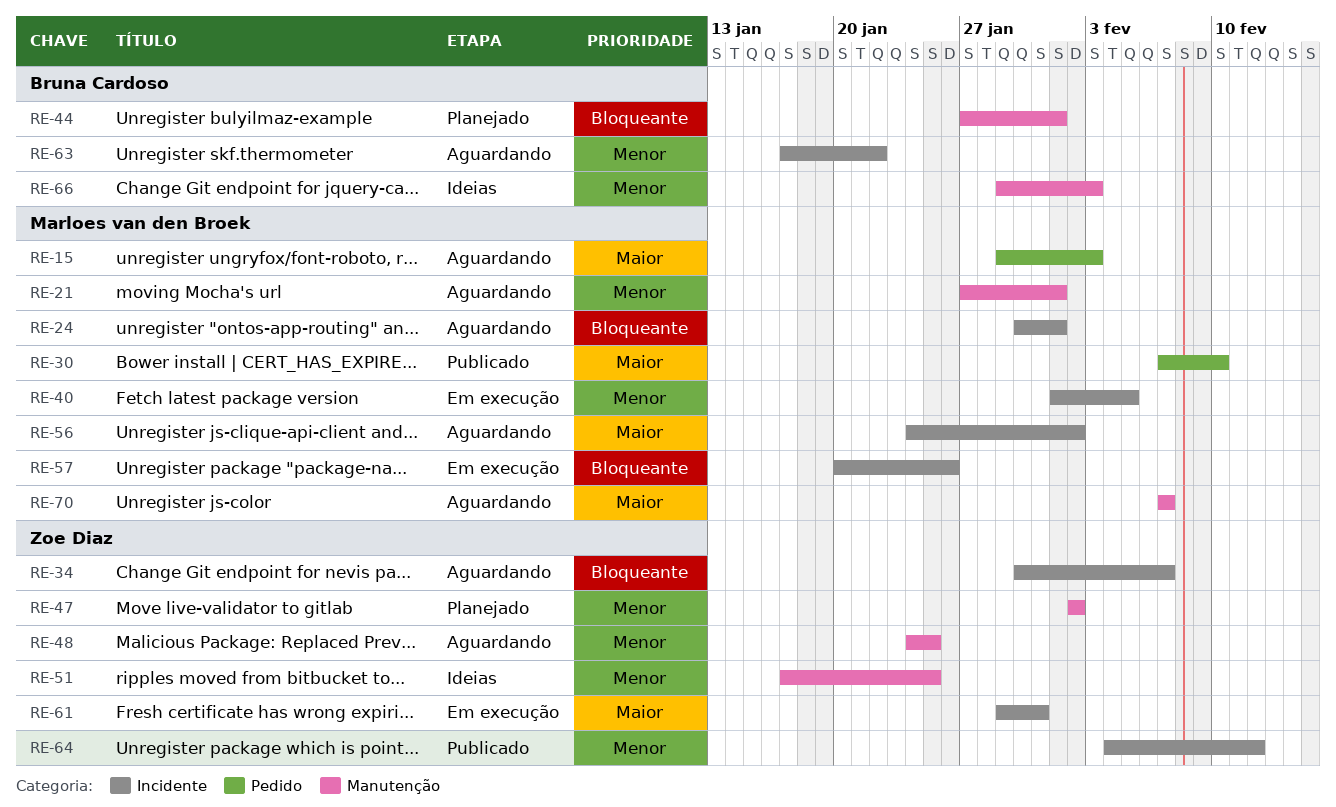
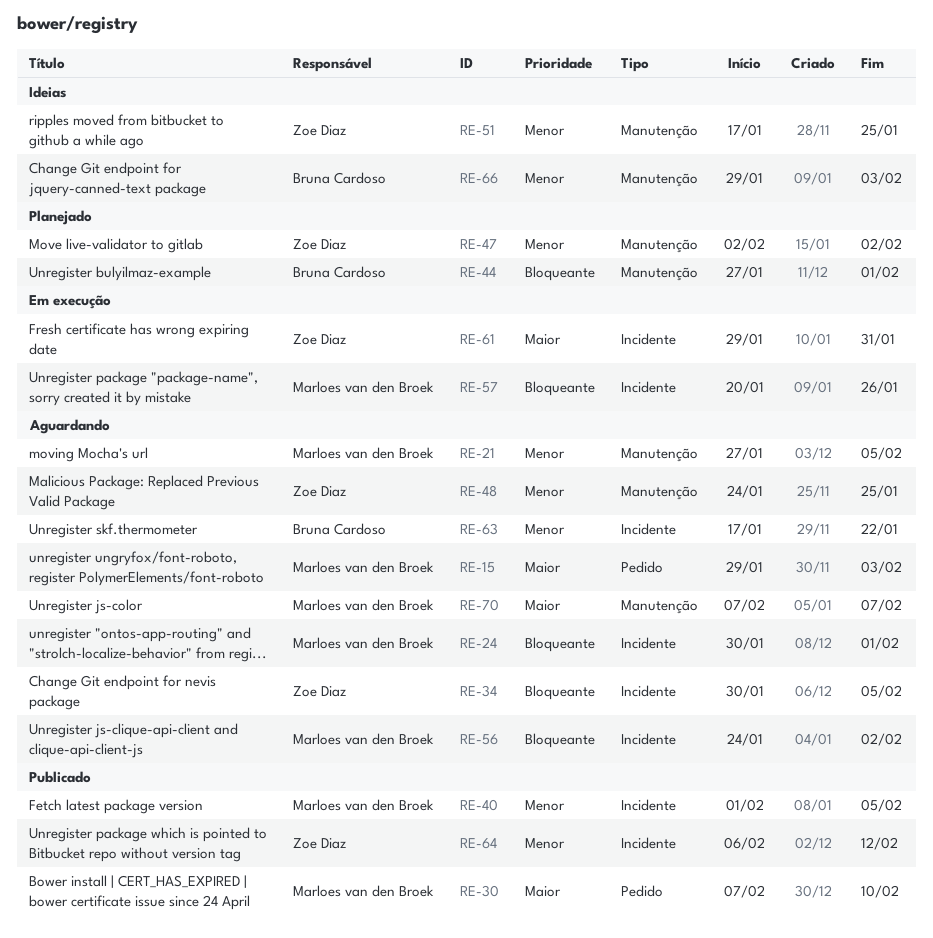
RE-21, due: Feb 1 -> Feb 5
RE-34, due: Feb 7 -> Feb 5
RE-40, status: Em execução -> Publicado
RE-56, priority: Maior -> Bloqueante
RE-64, start: Feb 4 -> Feb 6

